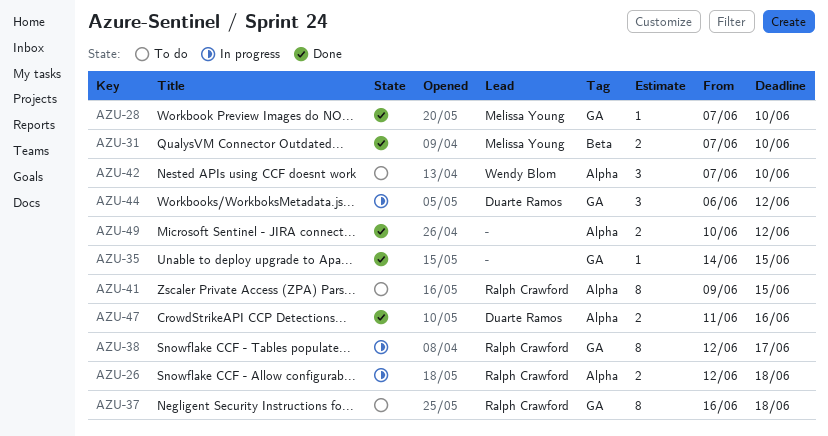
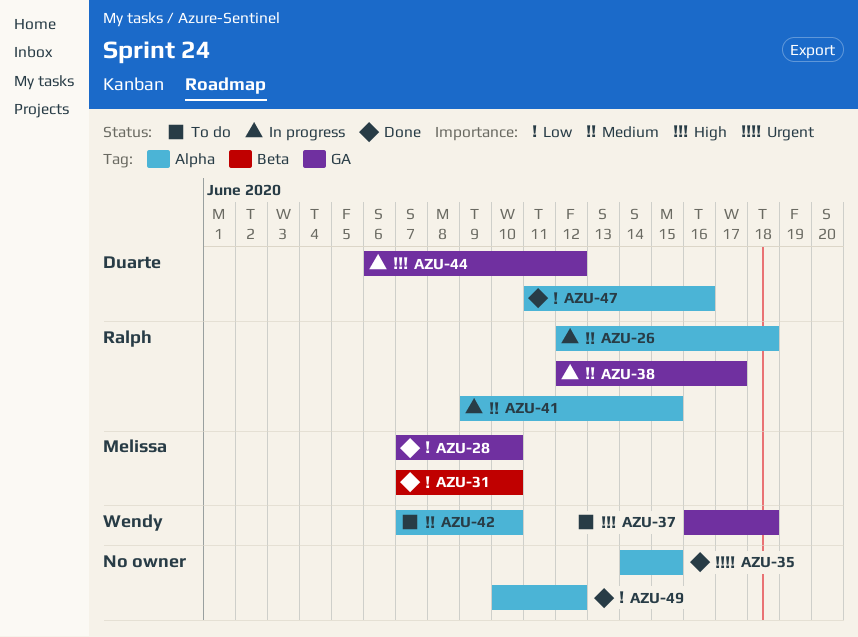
AZU-35, label: GA -> Alpha
AZU-37, owner: Ralph Crawford -> Wendy Blom
AZU-41, status: To do -> In progress

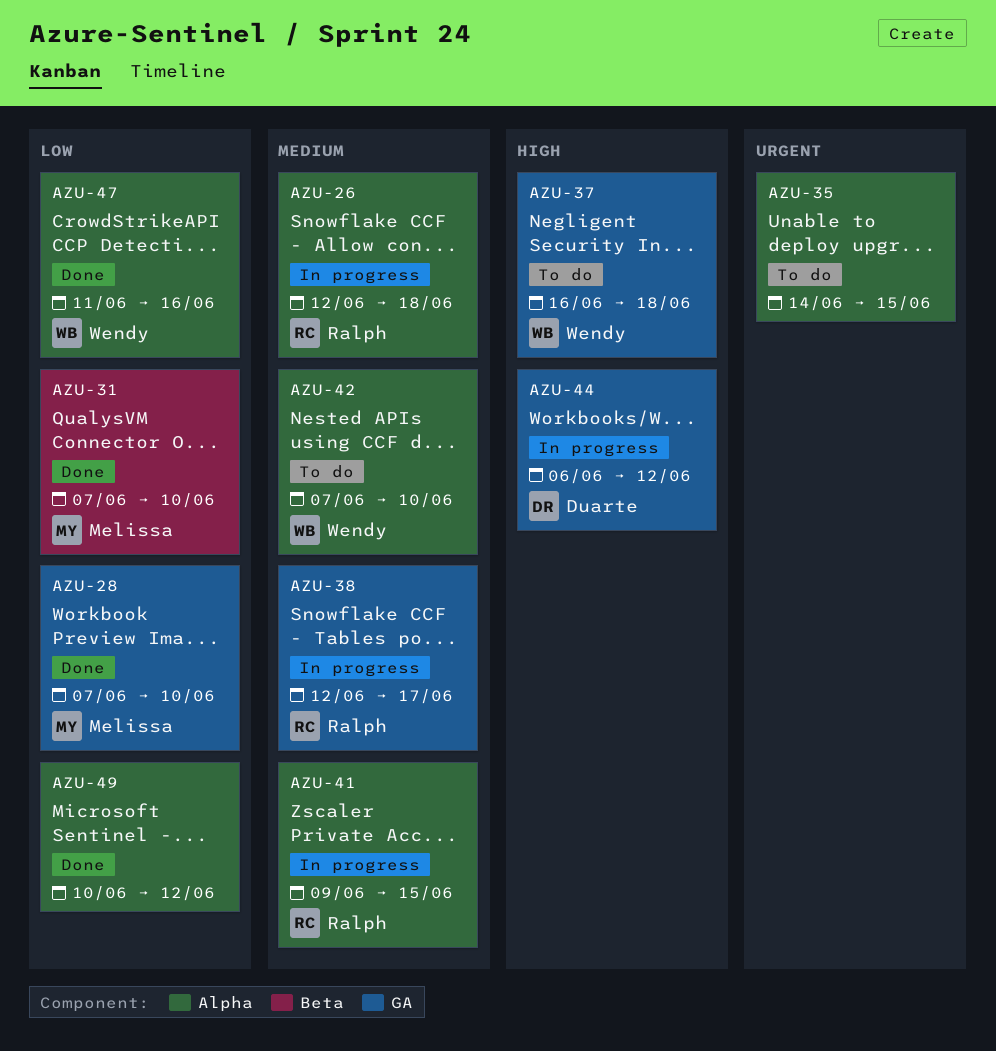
AZU-35, status: Done -> To do
AZU-47, owner: Duarte -> Wendy

